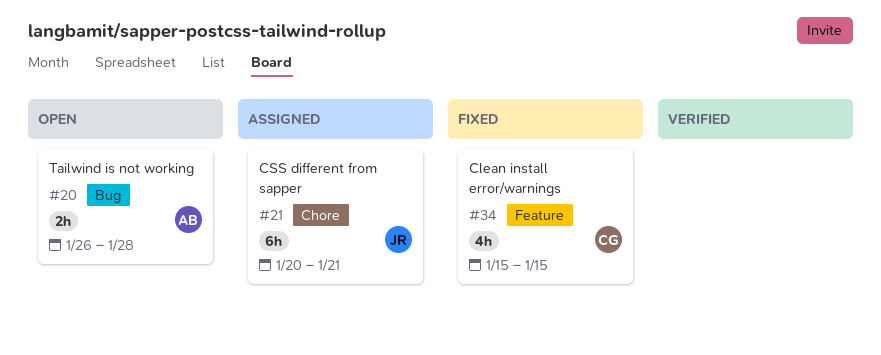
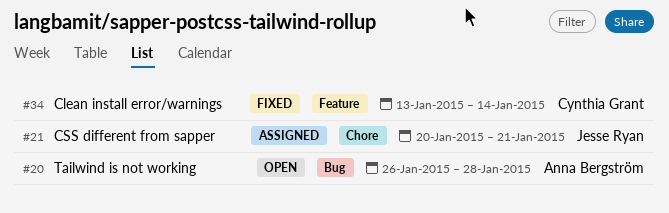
#34, start: Jan 15 -> Jan 13
#34, due: Jan 15 -> Jan 14

